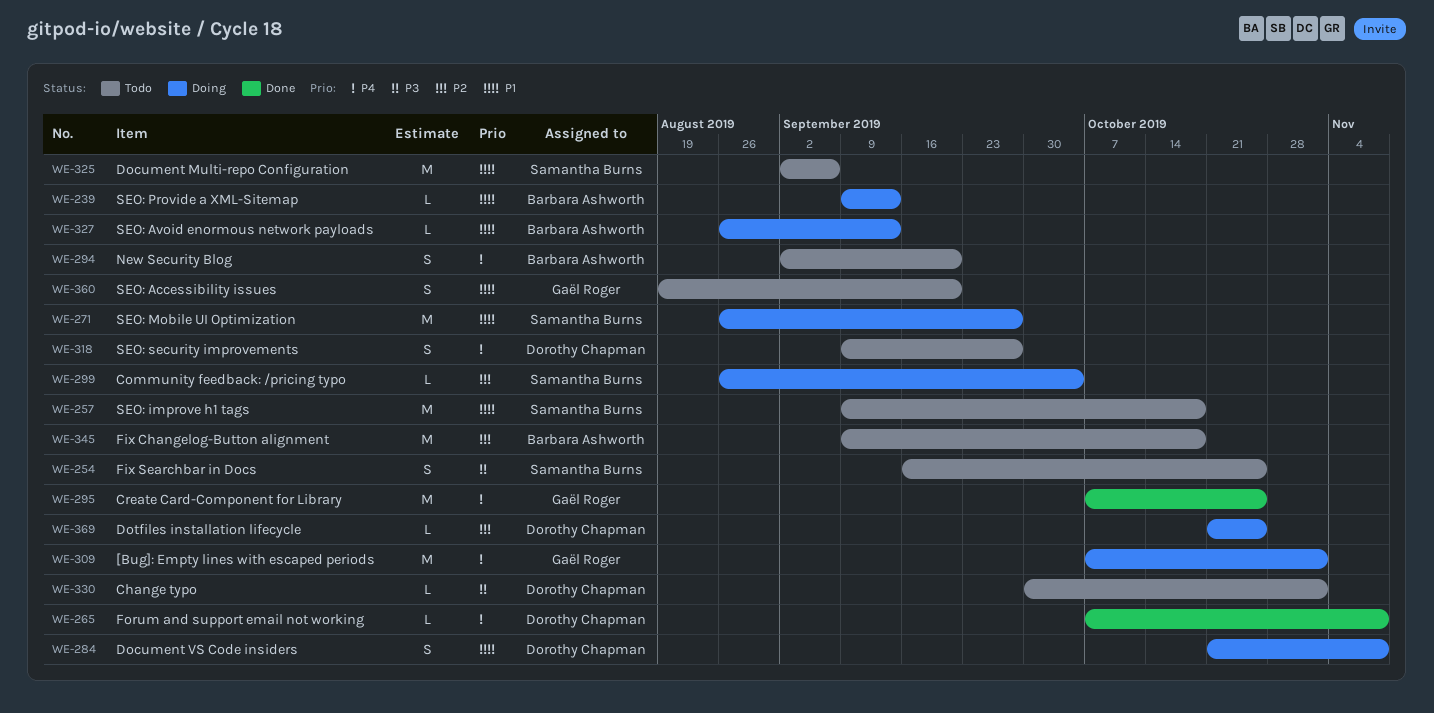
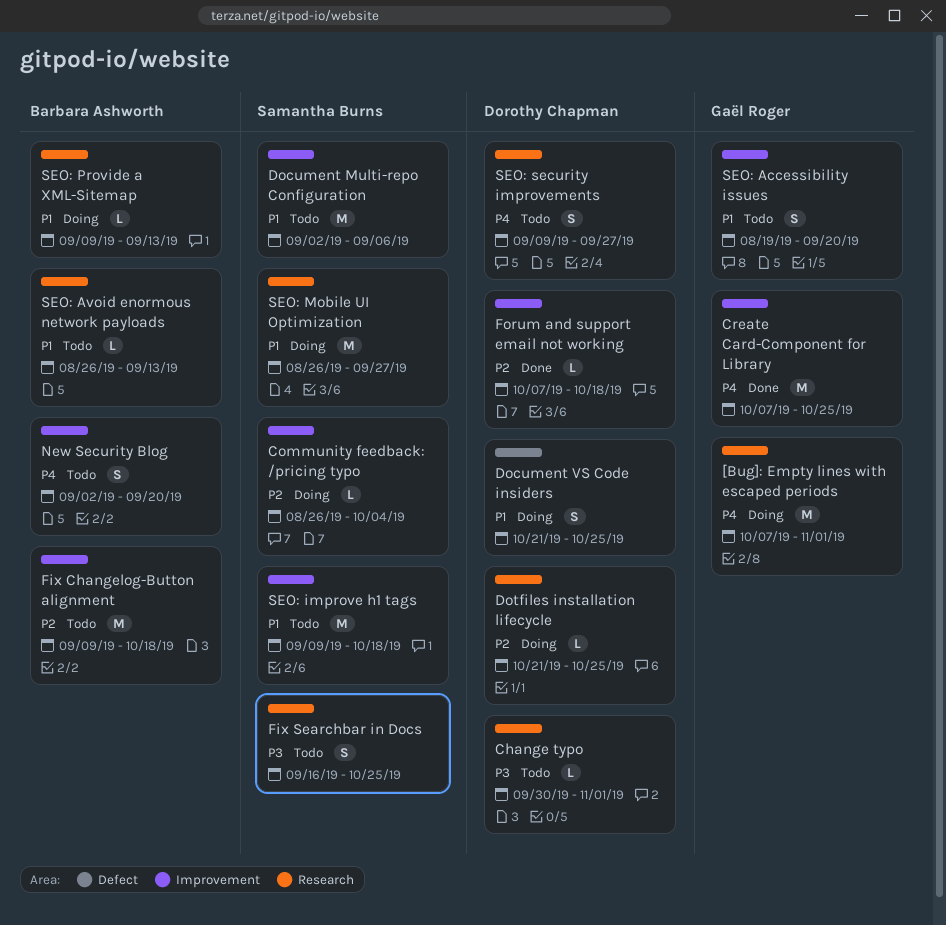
Document VS Code insiders, due: Nov 8 -> Oct 25
Forum and support email not working, priority: P4 -> P2
Forum and support email not working, due: Nov 8 -> Oct 18
SEO: Avoid enormous network payloads, status: Doing -> Todo

